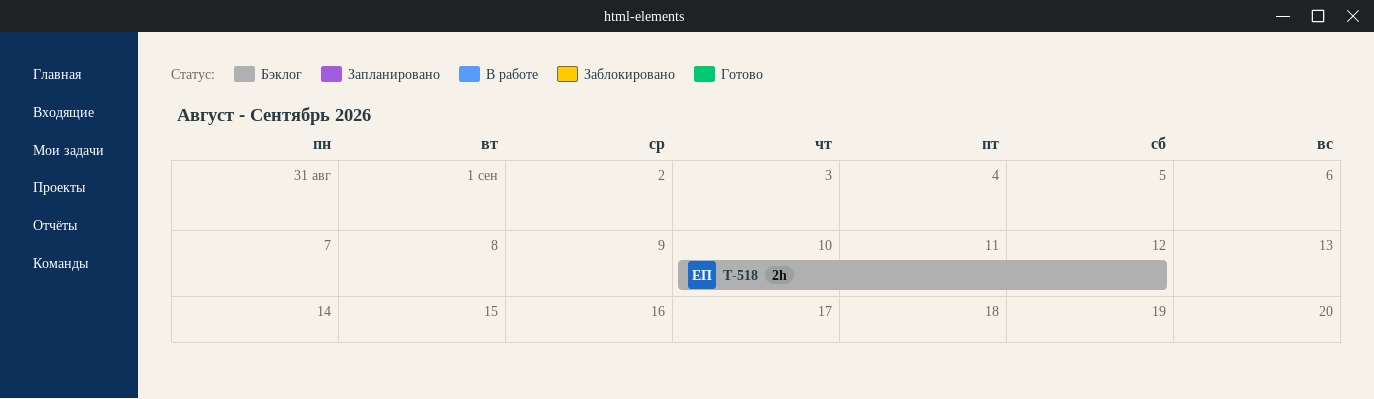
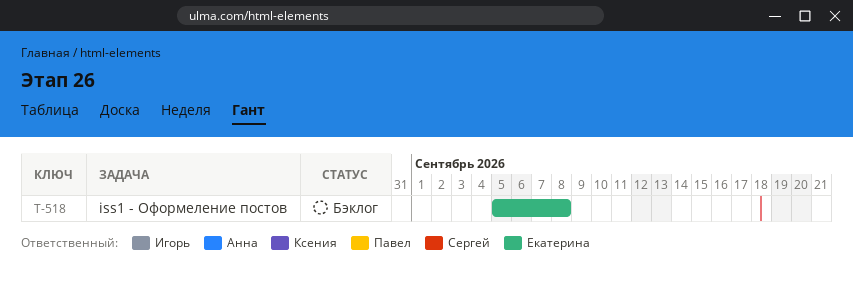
T-518, start: Sep 10 -> Sep 5
T-518, due: Sep 12 -> Sep 8

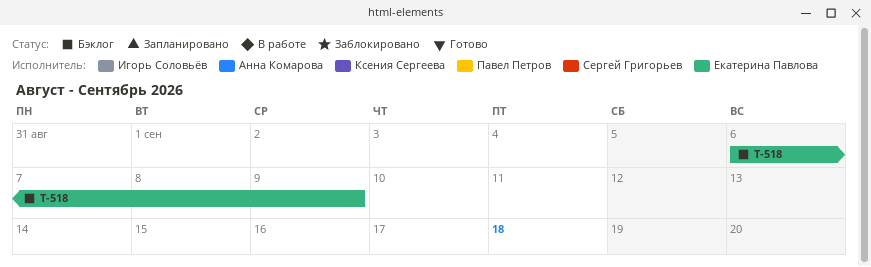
T-518, start: Sep 5 -> Sep 6
T-518, due: Sep 8 -> Sep 9

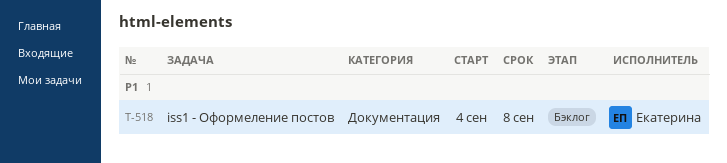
T-518, start: Sep 6 -> Sep 4
T-518, due: Sep 9 -> Sep 8

